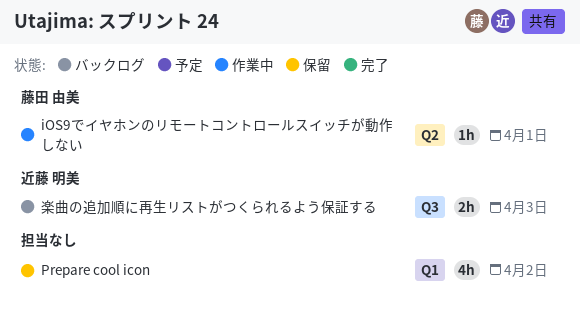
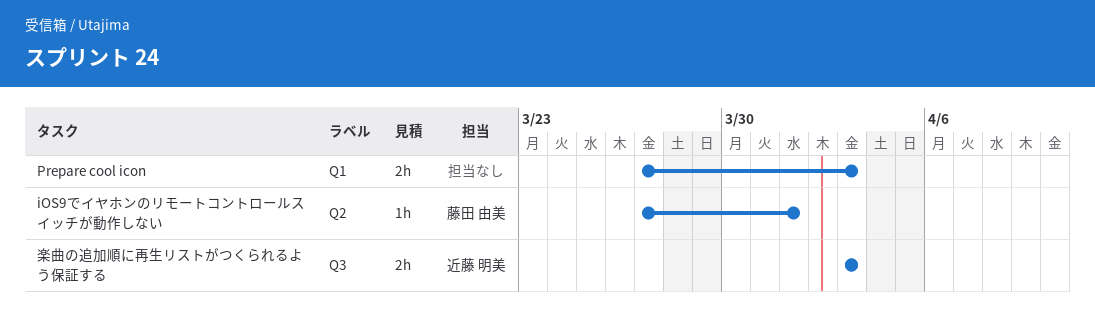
Prepare cool icon, estimate: 4h -> 2h
Prepare cool icon, due: Apr 2 -> Apr 3

